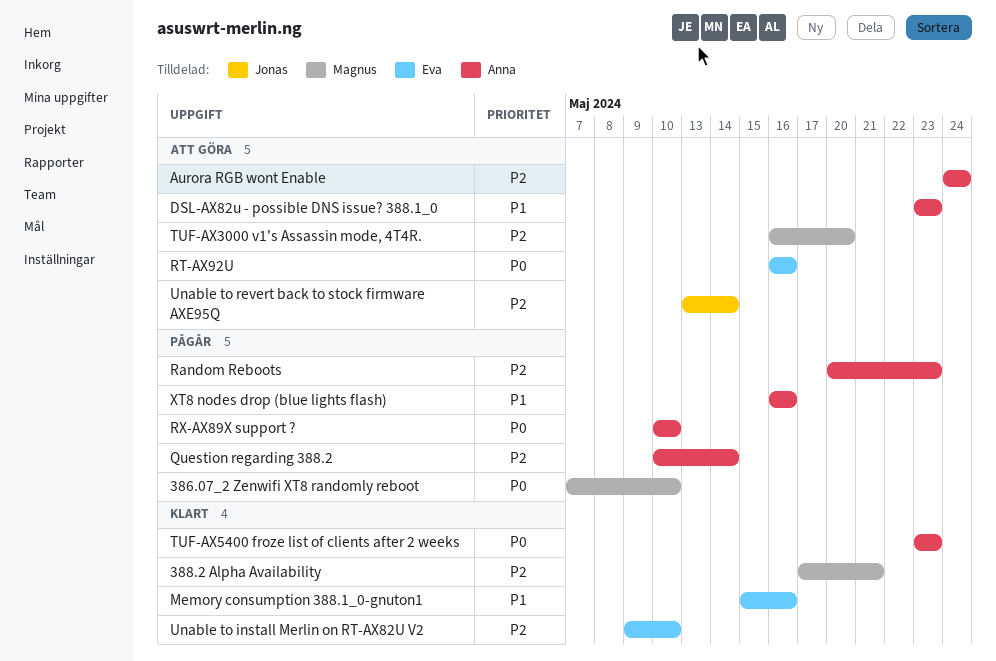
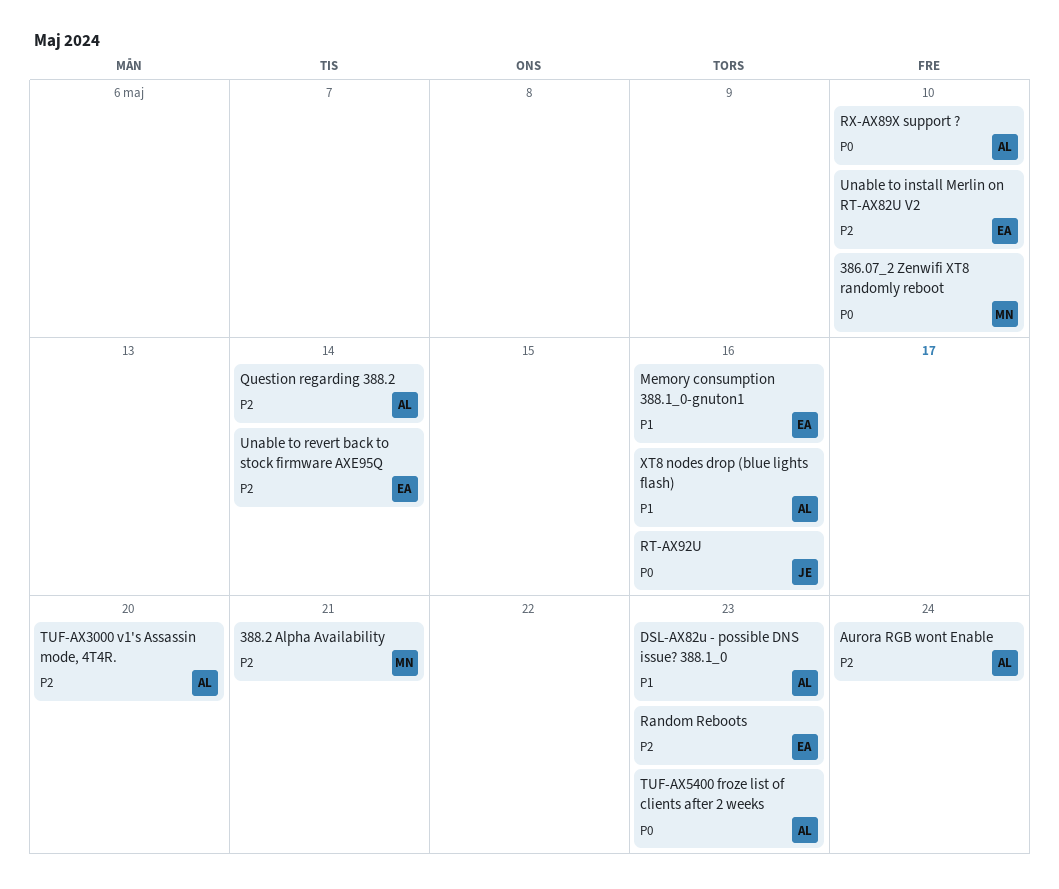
Random Reboots, owner: Anna -> Eva
RT-AX92U, owner: Eva -> Jonas
TUF-AX3000 v1's Assassin mode, 4T4R., owner: Magnus -> Anna
Unable to revert back to stock firmware AXE95Q, owner: Jonas -> Eva

